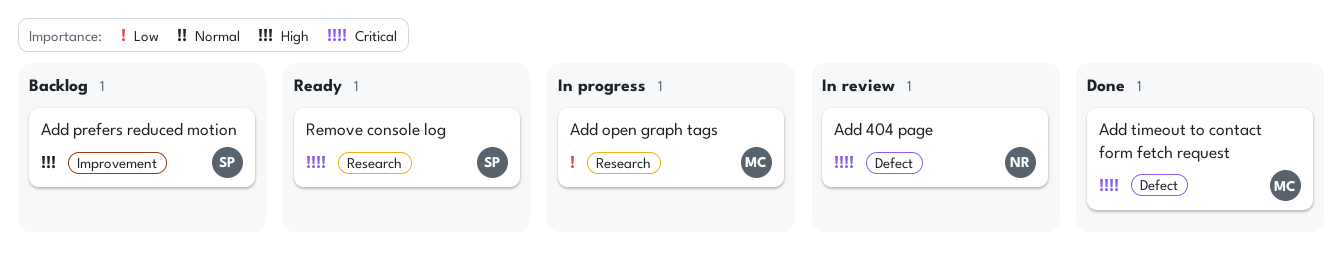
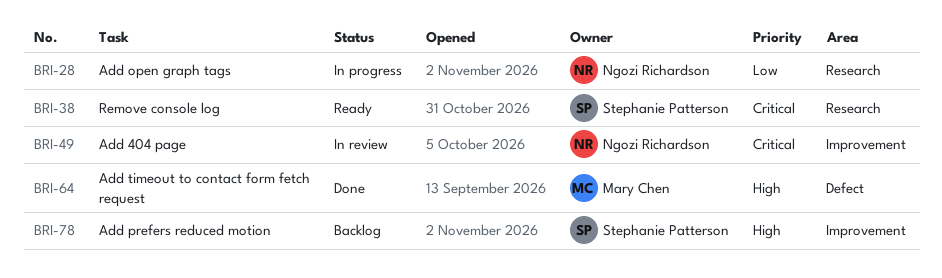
Add 404 page, label: Defect -> Improvement
Add open graph tags, owner: Mary Chen -> Ngozi Richardson
Add timeout to contact form fetch request, priority: Critical -> High

